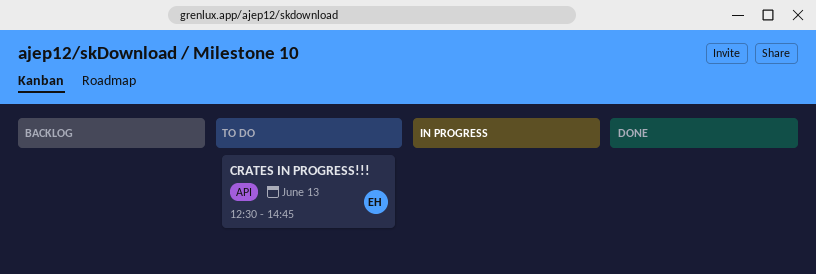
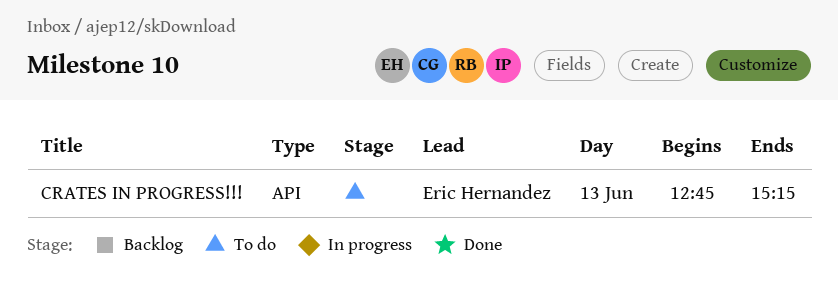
CRATES IN PROGRESS!!!, begins: 12:30 -> 12:45
CRATES IN PROGRESS!!!, ends: 14:45 -> 15:15

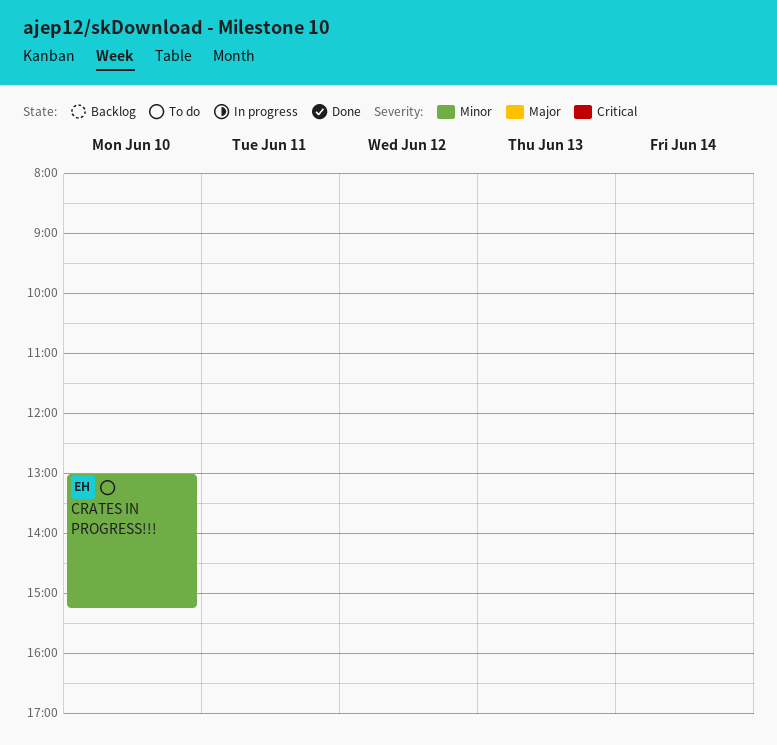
CRATES IN PROGRESS!!!, day: Jun 13 -> Jun 10
CRATES IN PROGRESS!!!, begins: 12:45 -> 13:00

